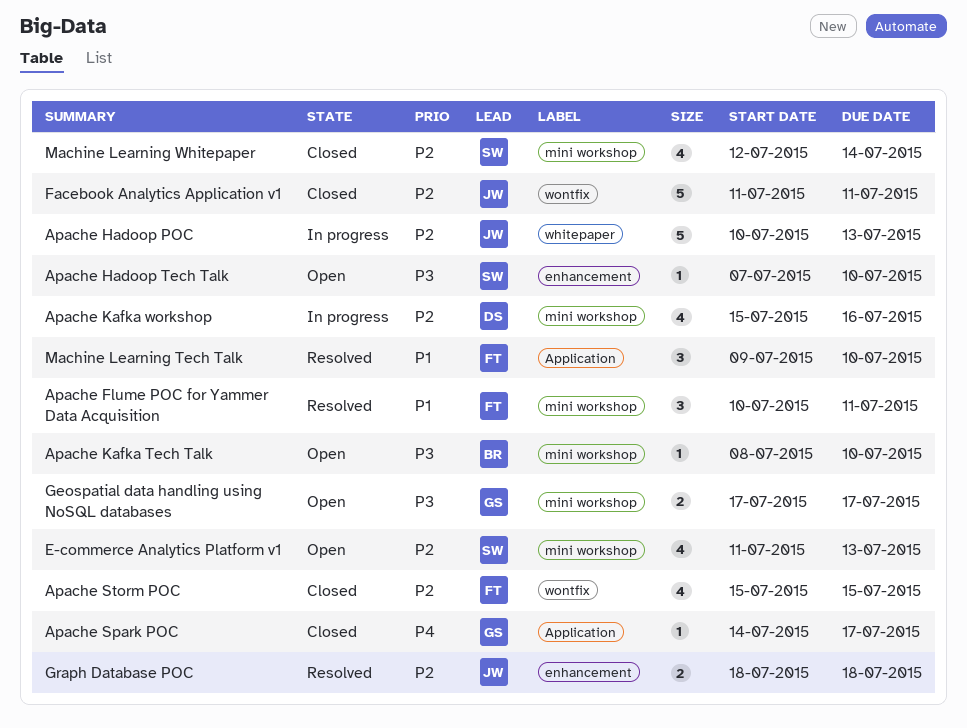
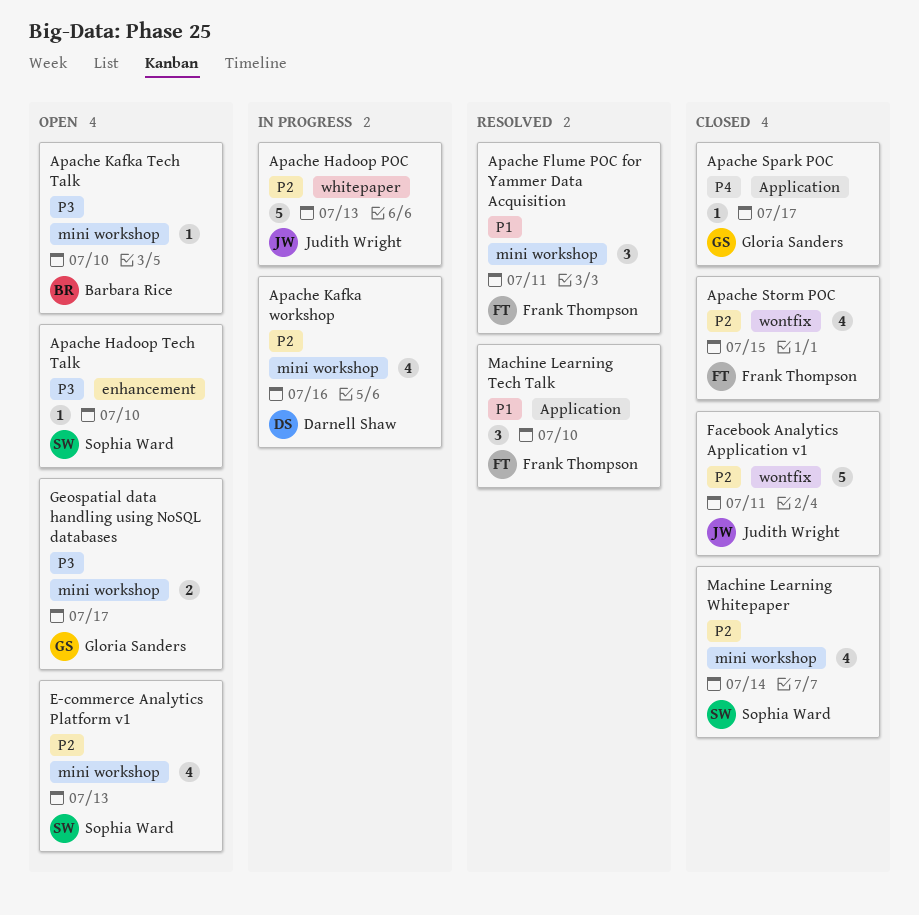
Graph Database POC: present -> none

